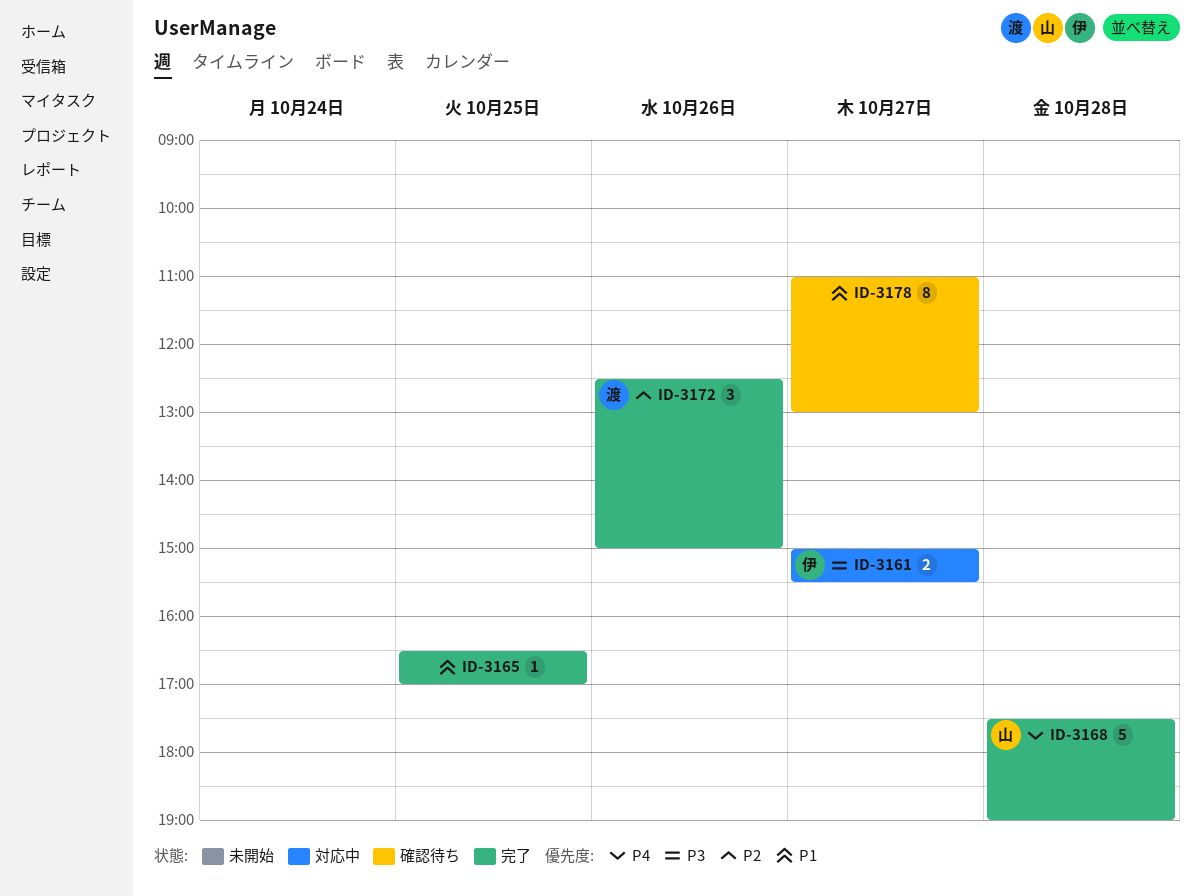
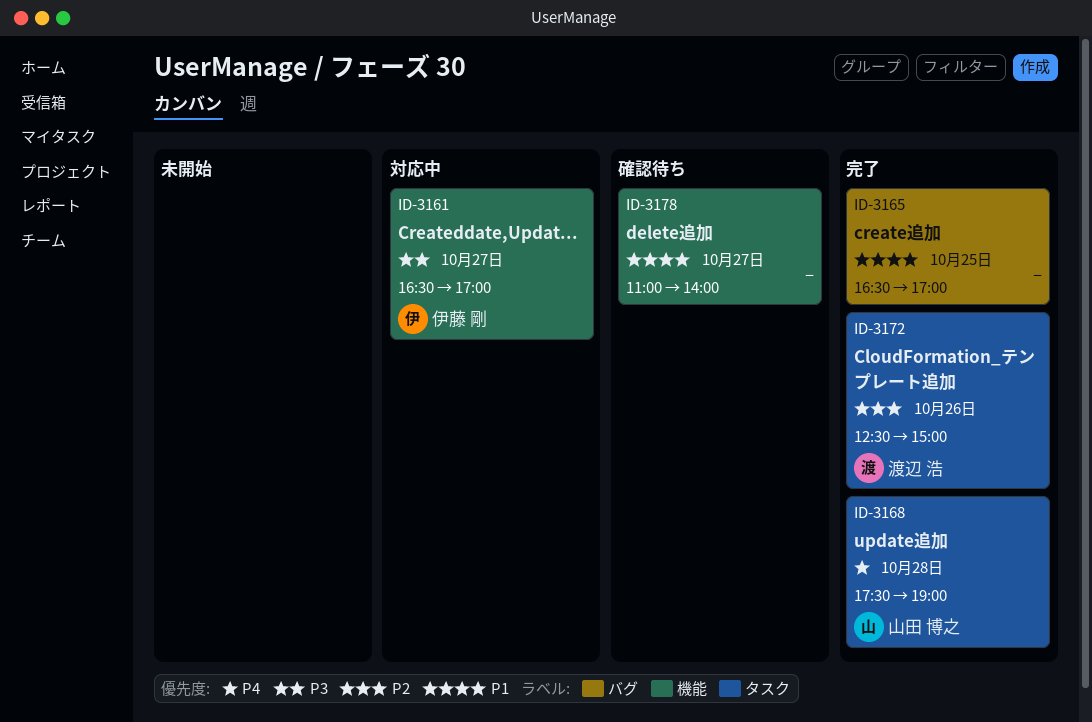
ID-3161, begins: 15:00 -> 16:30
ID-3161, ends: 15:30 -> 17:00
ID-3178, ends: 13:00 -> 14:00

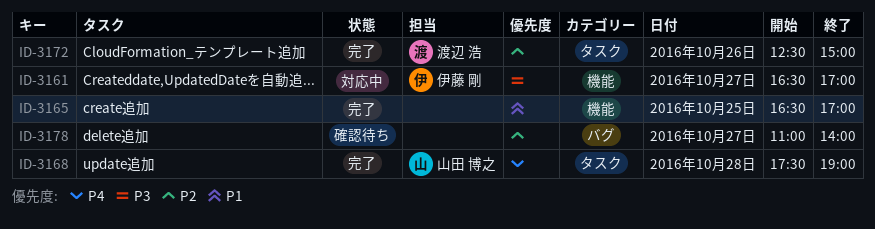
ID-3165, label: バグ -> 機能
ID-3178, priority: P1 -> P2
ID-3178, label: 機能 -> バグ

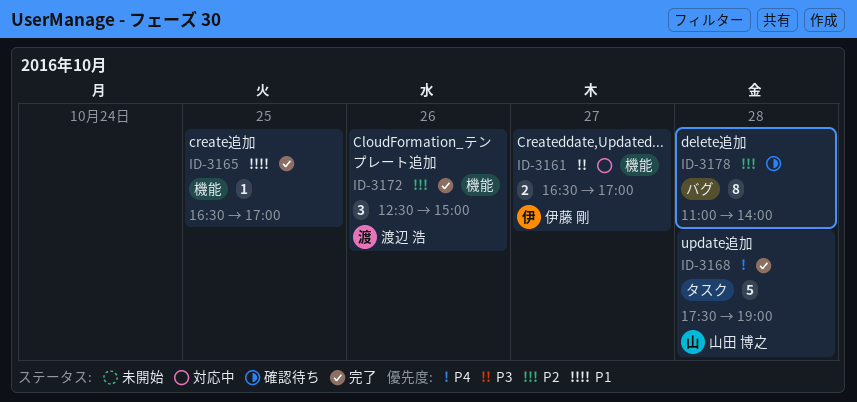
ID-3172, label: タスク -> 機能
ID-3178, day: Oct 27 -> Oct 28

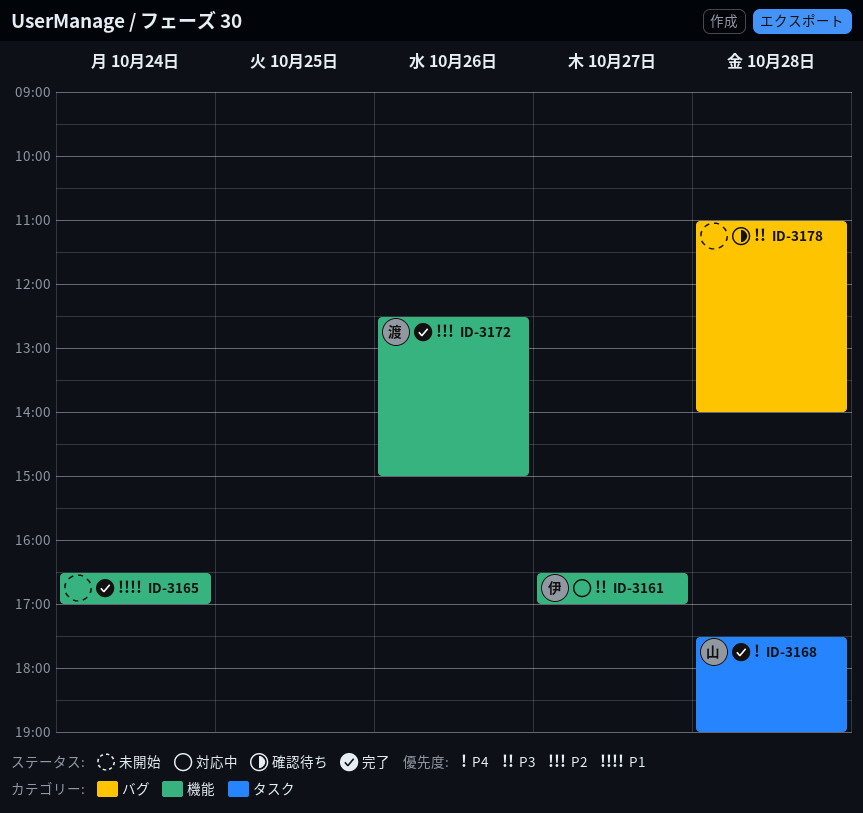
ID-3165, day: Oct 25 -> Oct 24
ID-3178, priority: P2 -> P3

